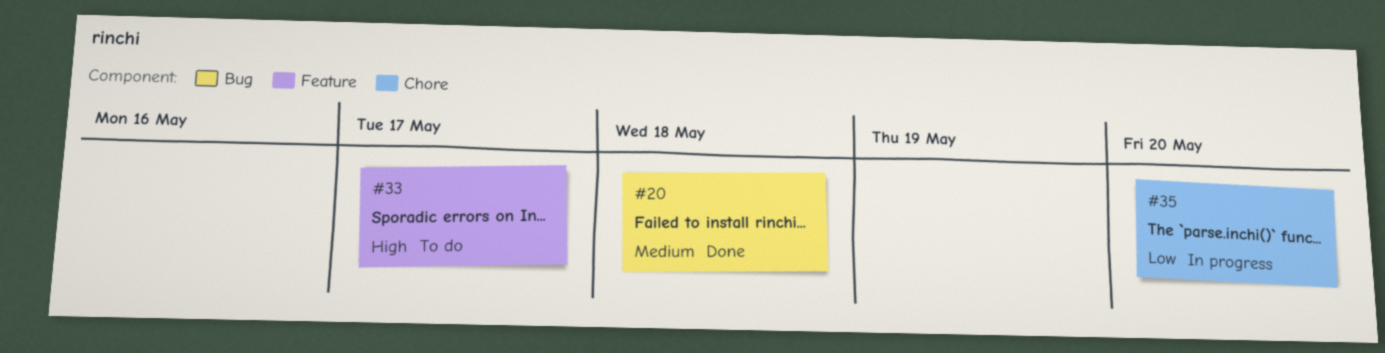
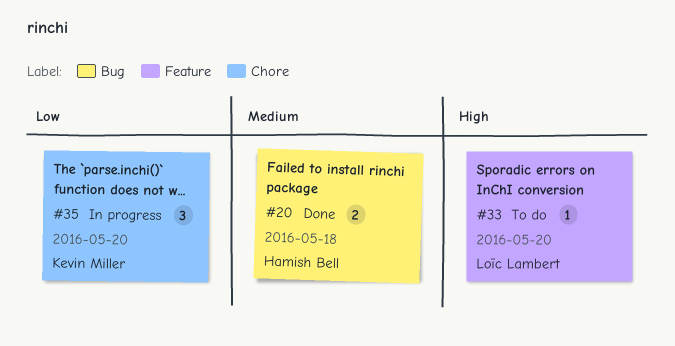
#33, due: May 17 -> May 20

